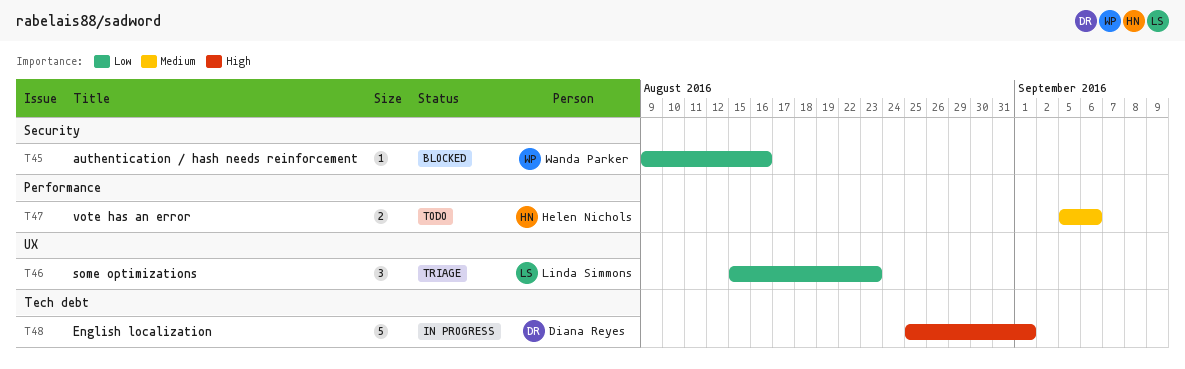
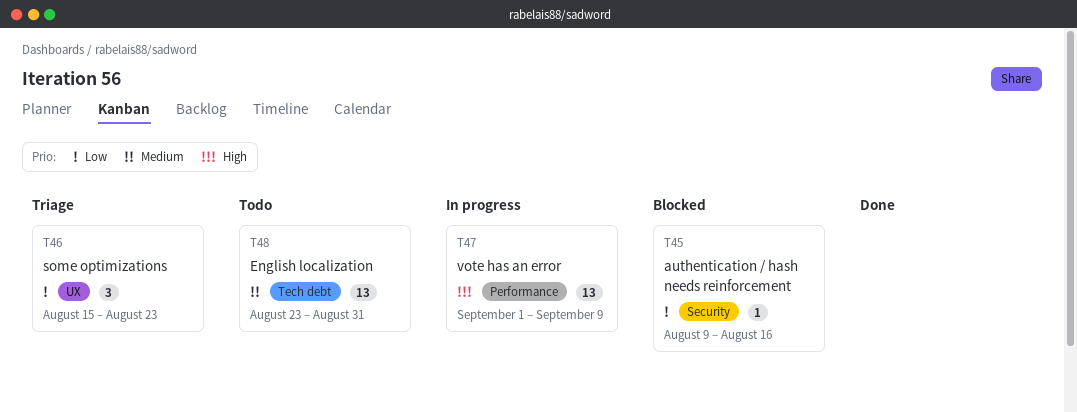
T47, status: Todo -> In progress
T47, priority: Medium -> High
T47, estimate: 2 -> 13
T47, start: Sep 5 -> Sep 1
T47, due: Sep 6 -> Sep 9
T48, status: In progress -> Todo
T48, priority: High -> Medium
T48, estimate: 5 -> 13
T48, start: Aug 25 -> Aug 23
T48, due: Sep 1 -> Aug 31

